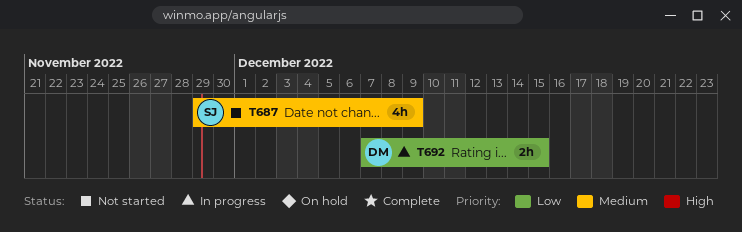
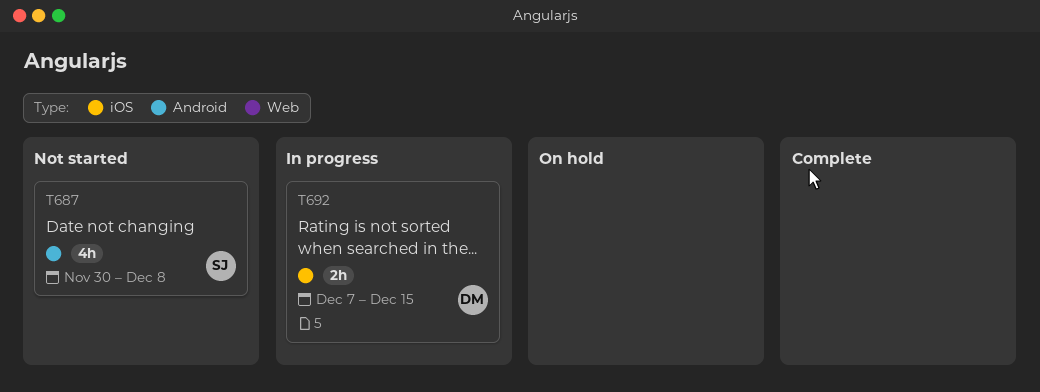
T687, start: Nov 29 -> Nov 30
T687, due: Dec 9 -> Dec 8

